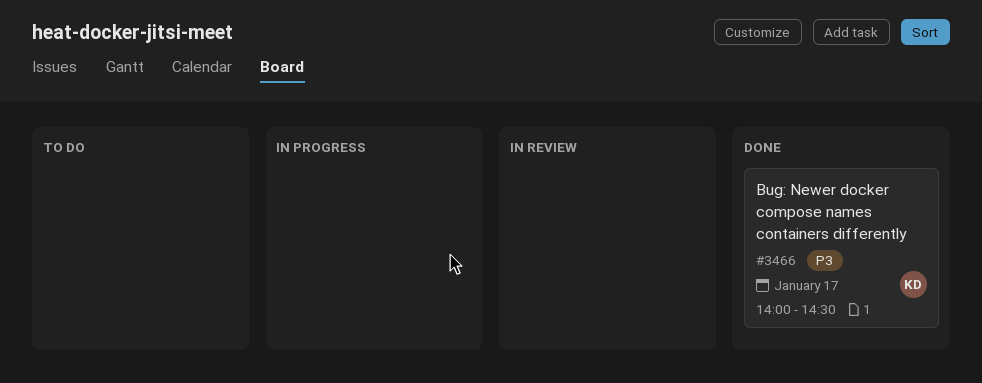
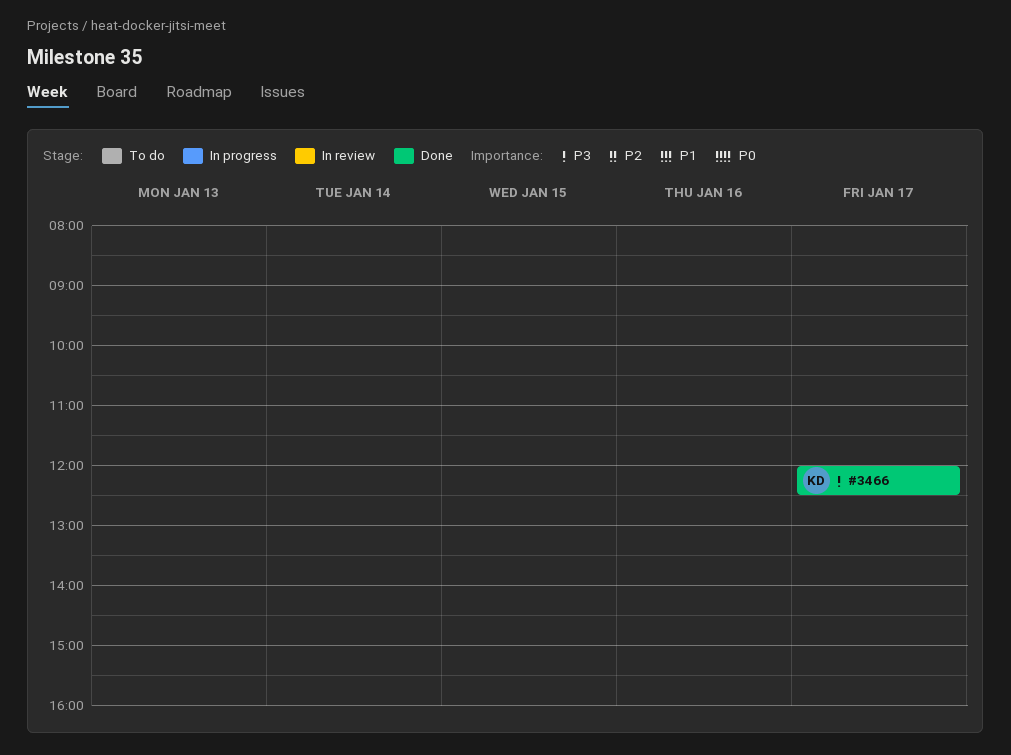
#3466, begins: 14:00 -> 12:00
#3466, ends: 14:30 -> 12:30

